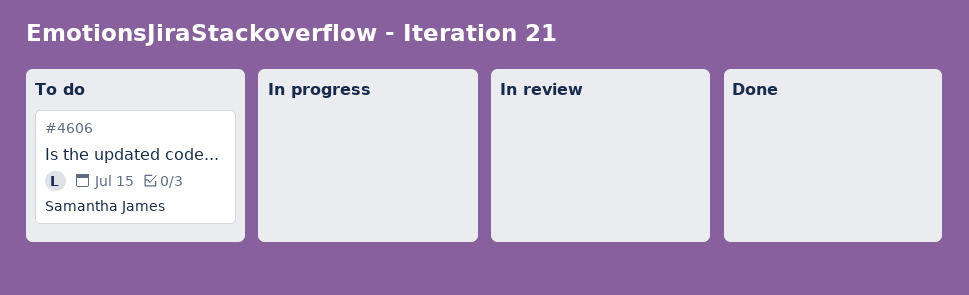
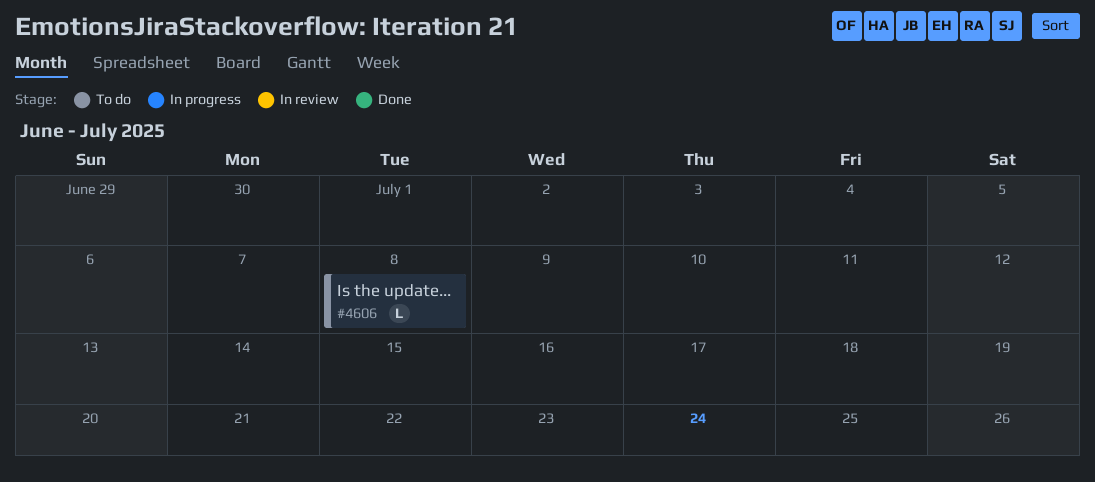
#4606, due: Jul 15 -> Jul 8

